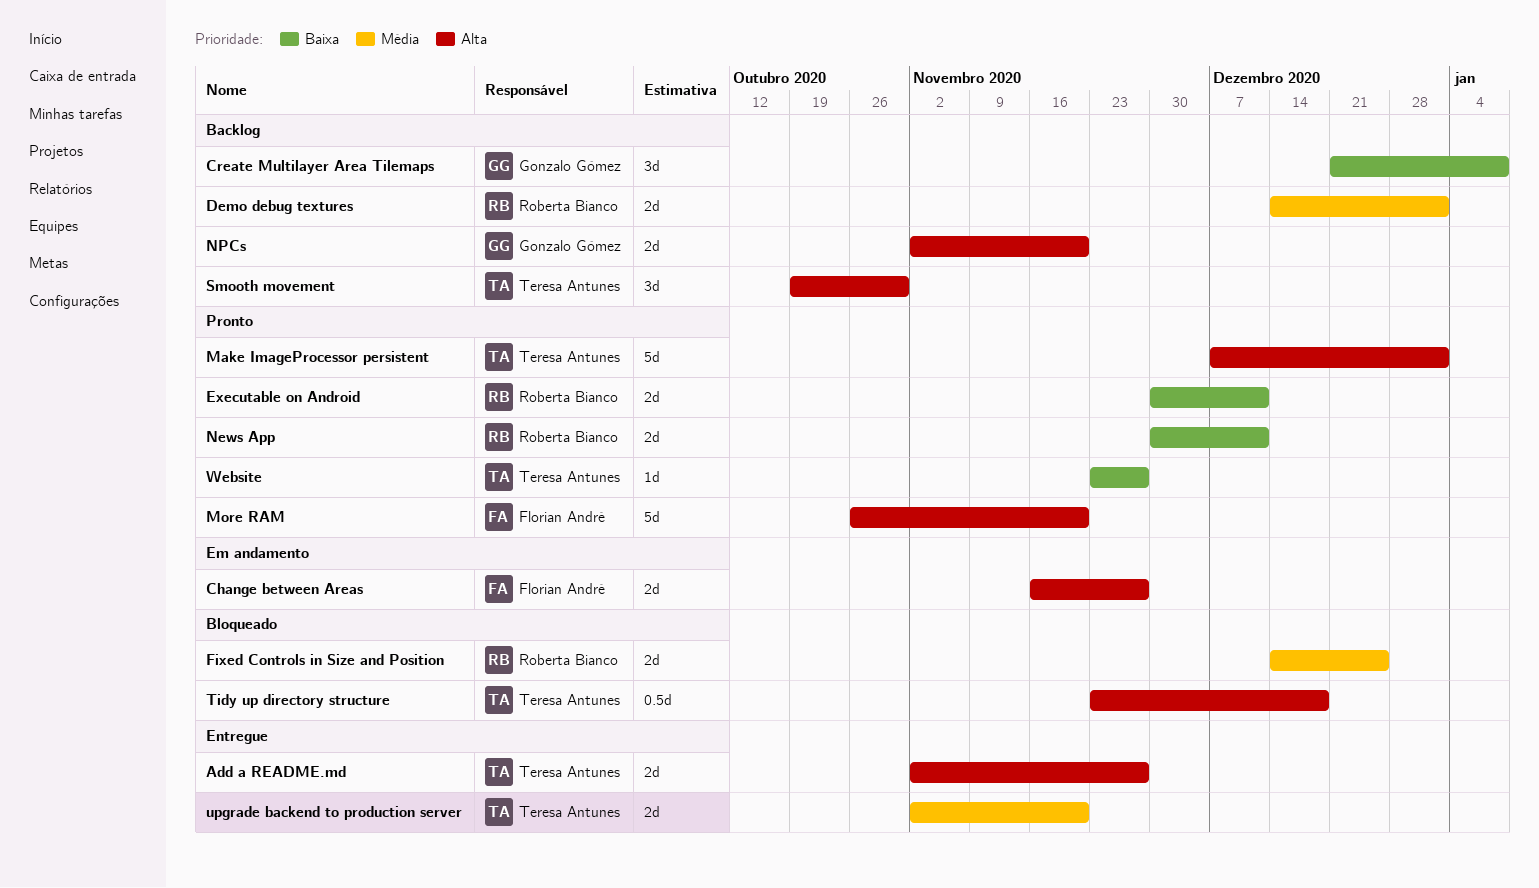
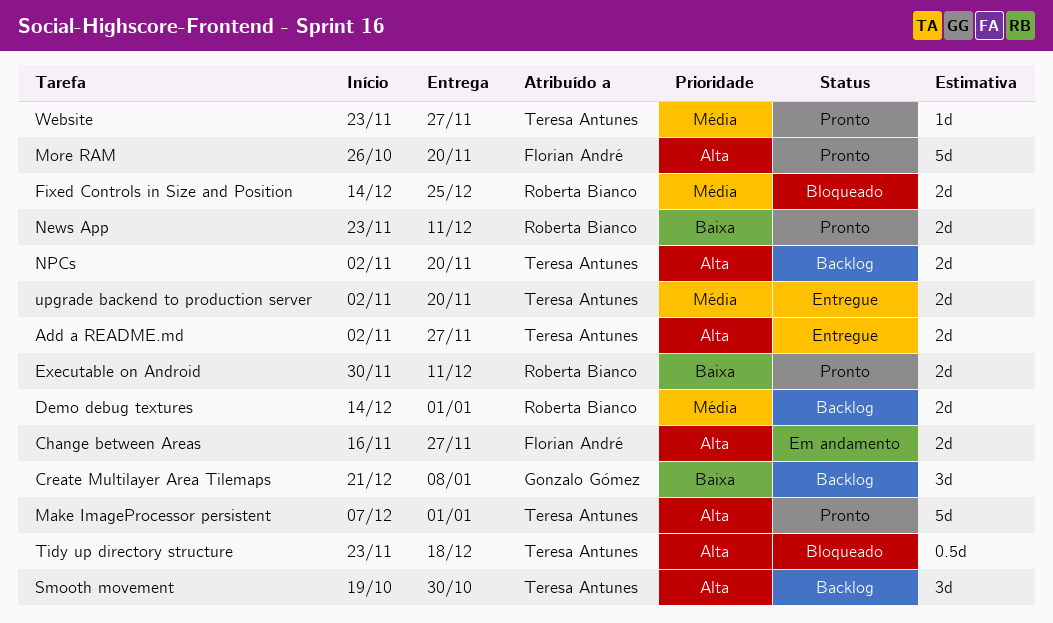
News App, start: Nov 30 -> Nov 23
NPCs, owner: Gonzalo Gómez -> Teresa Antunes
Website, priority: Baixa -> Média

